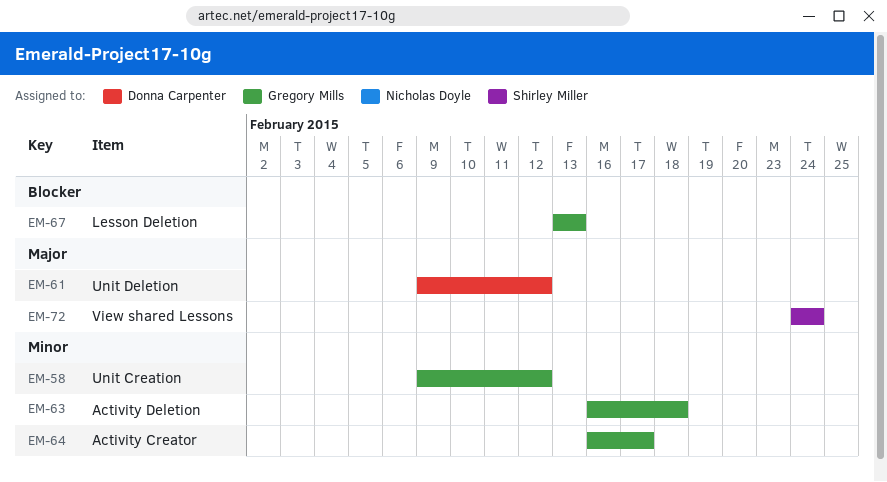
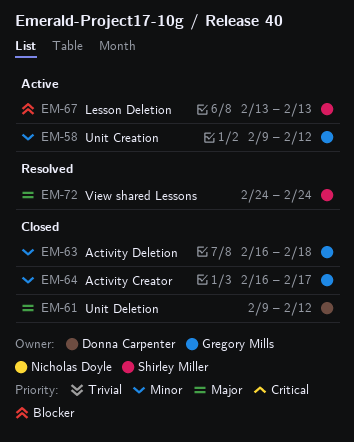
EM-67, owner: Gregory Mills -> Shirley Miller

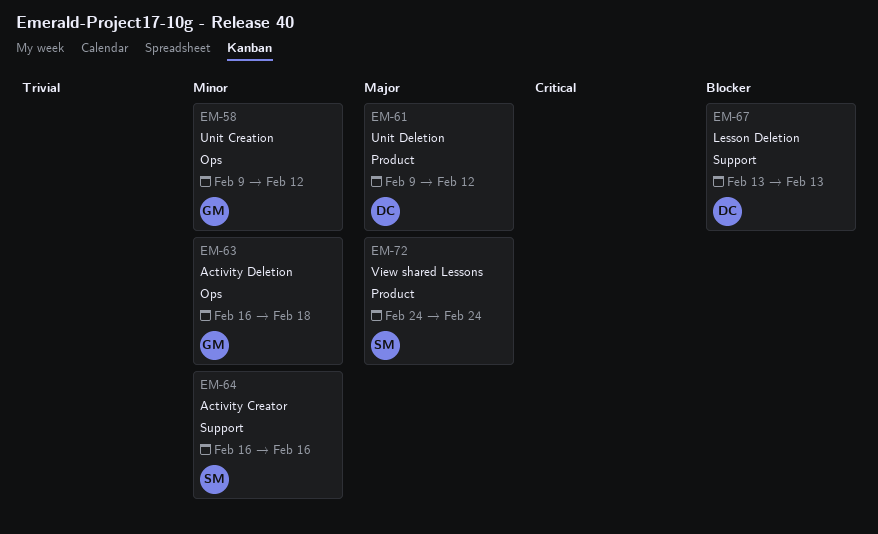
EM-64, owner: Gregory Mills -> Shirley Miller
EM-64, due: Feb 17 -> Feb 16
EM-67, owner: Shirley Miller -> Donna Carpenter

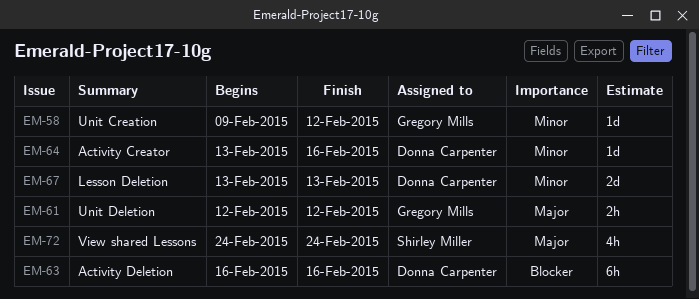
EM-61, owner: Donna Carpenter -> Gregory Mills
EM-61, start: Feb 9 -> Feb 12
EM-63, owner: Gregory Mills -> Donna Carpenter
EM-63, priority: Minor -> Blocker
EM-63, due: Feb 18 -> Feb 16
EM-64, owner: Shirley Miller -> Donna Carpenter
EM-64, start: Feb 16 -> Feb 13
EM-67, priority: Blocker -> Minor

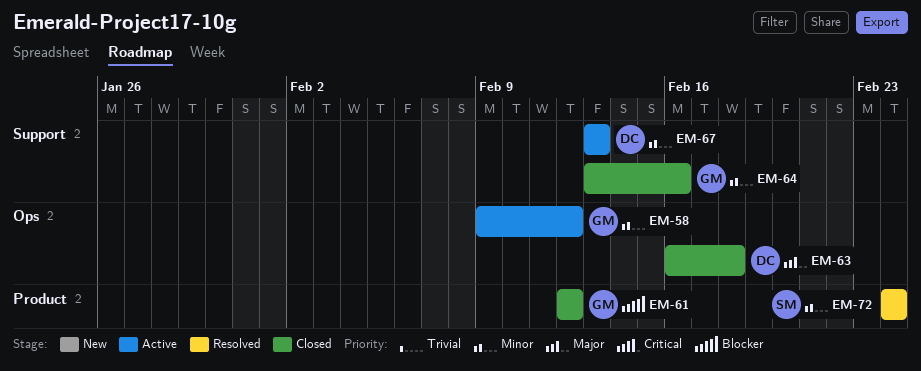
EM-61, priority: Major -> Blocker
EM-63, priority: Blocker -> Major
EM-63, due: Feb 16 -> Feb 18
EM-64, owner: Donna Carpenter -> Gregory Mills
EM-72, priority: Major -> Minor

